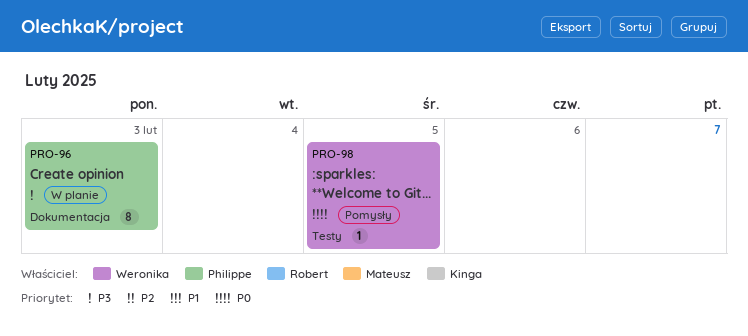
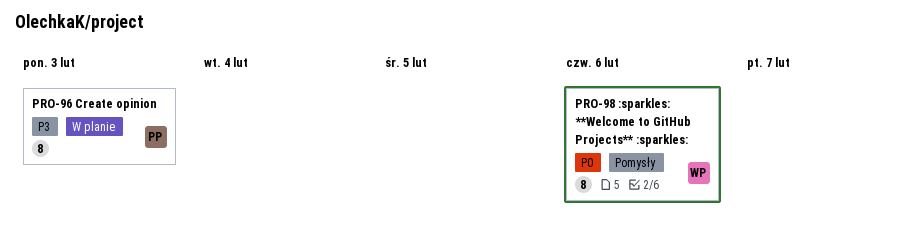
PRO-98, estimate: 1 -> 8
PRO-98, due: Feb 5 -> Feb 6

